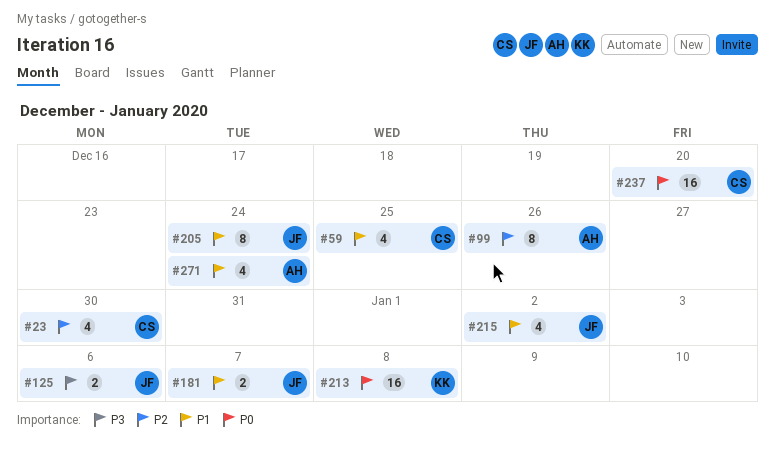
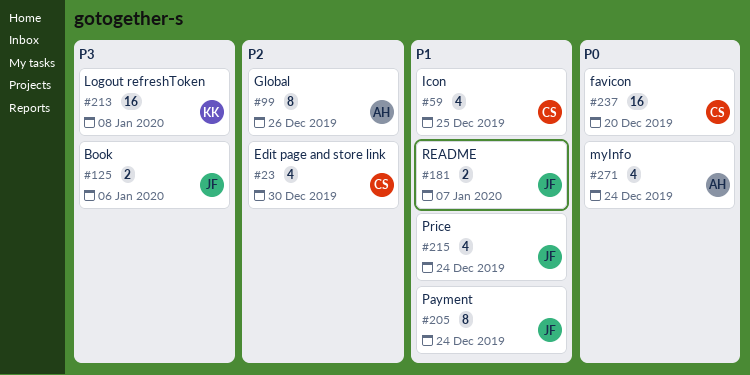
#213, priority: P0 -> P3
#215, due: Jan 2 -> Dec 24
#271, priority: P1 -> P0

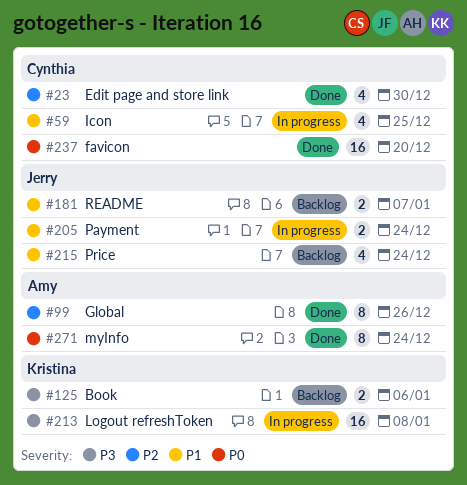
#125, owner: Jerry -> Kristina
#205, estimate: 8 -> 2
#271, estimate: 4 -> 8

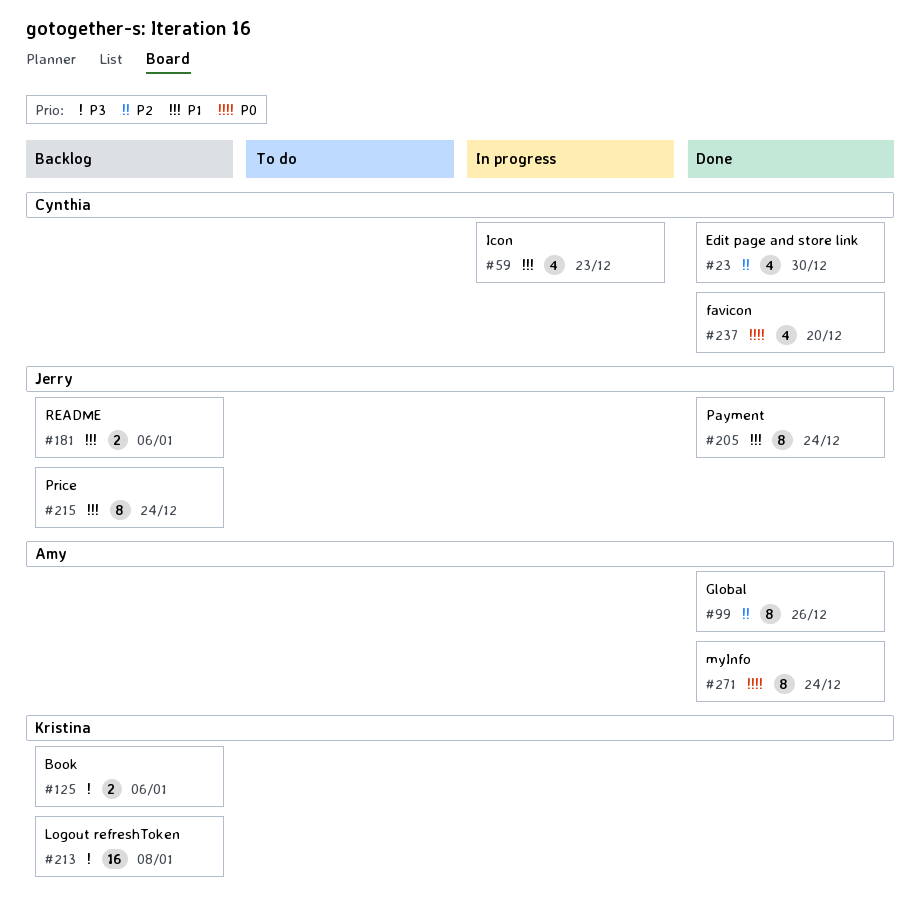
#59, due: Dec 25 -> Dec 23
#181, due: Jan 7 -> Jan 6
#205, status: In progress -> Done
#205, estimate: 2 -> 8
#213, status: In progress -> Backlog
#215, estimate: 4 -> 8
#237, estimate: 16 -> 4

